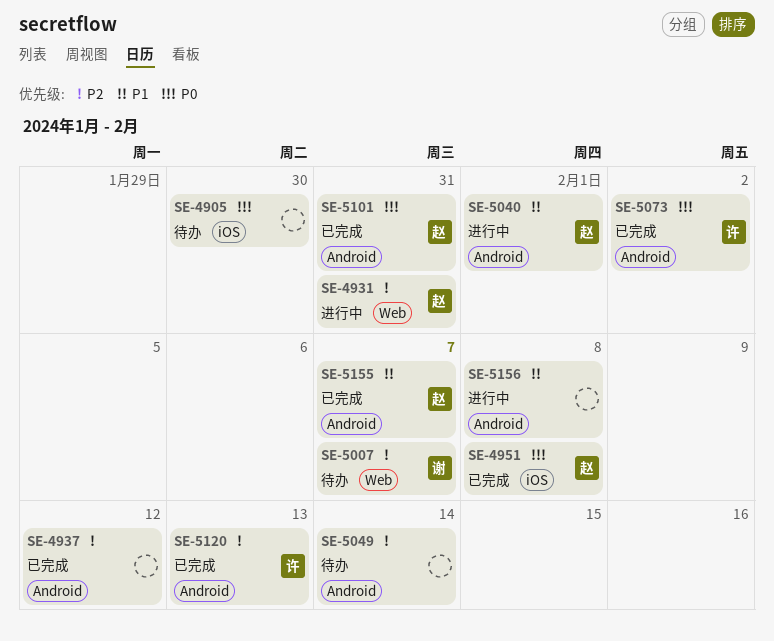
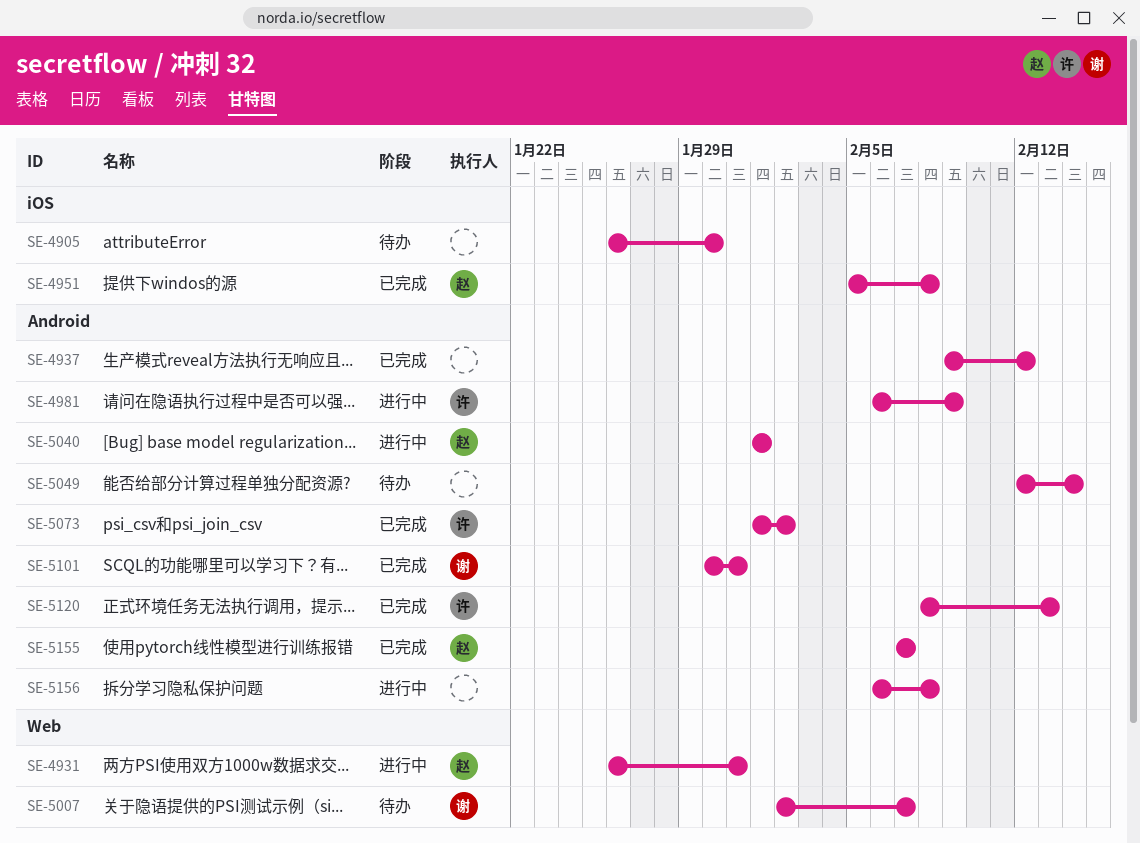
SE-4981: none -> present
SE-5101, owner: 赵 -> 谢

